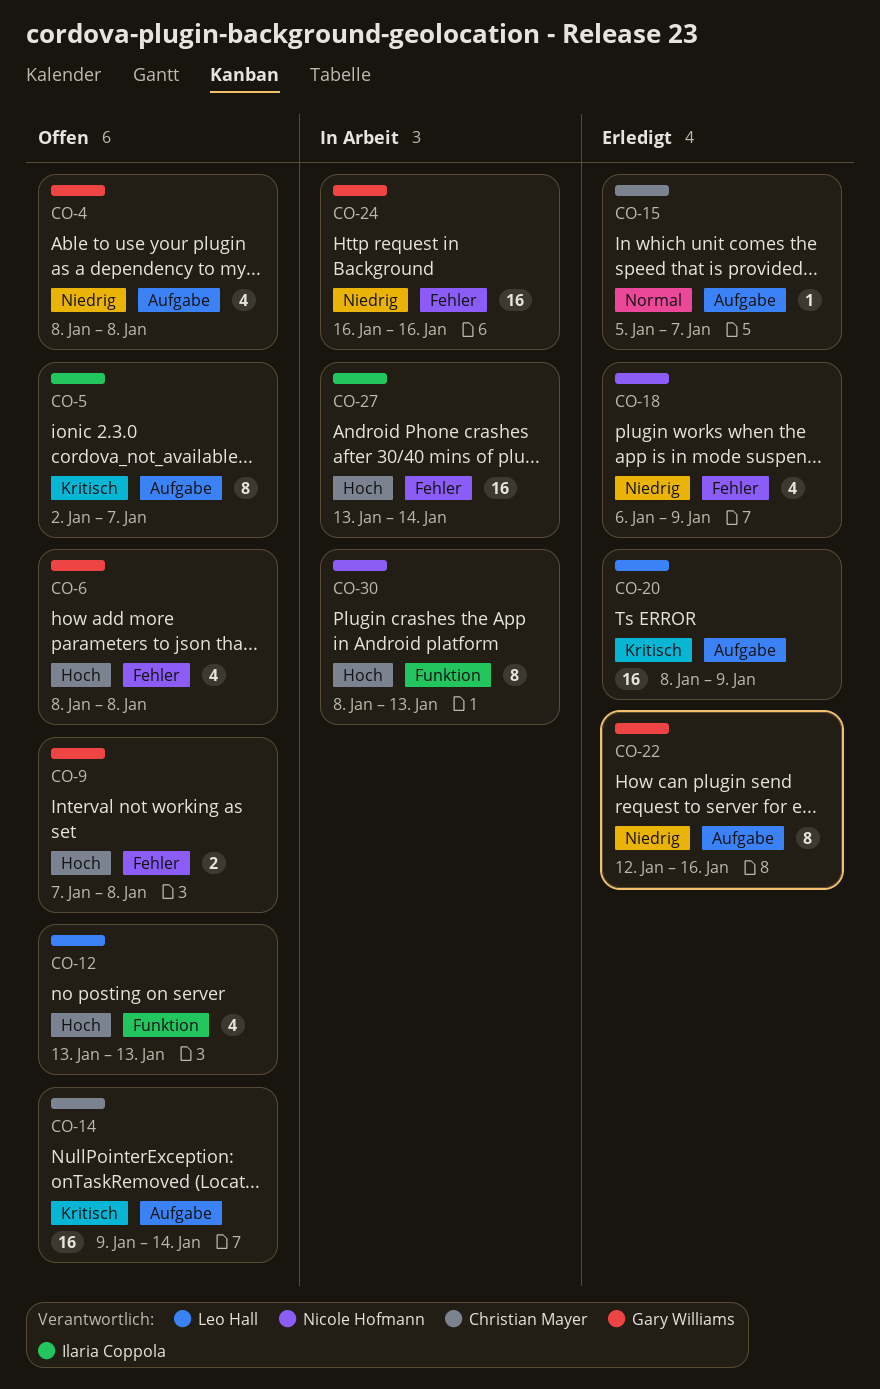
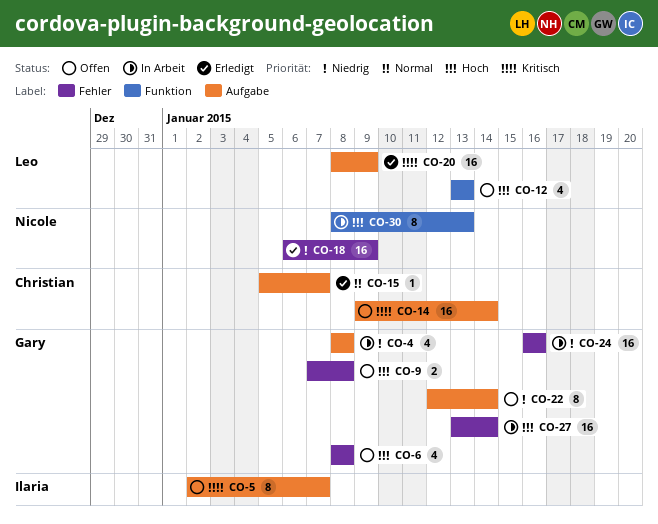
CO-4, status: Offen -> In Arbeit
CO-18, estimate: 4 -> 16
CO-22, status: Erledigt -> Offen
CO-22, due: Jan 16 -> Jan 14
CO-27, owner: Ilaria Coppola -> Gary Williams

